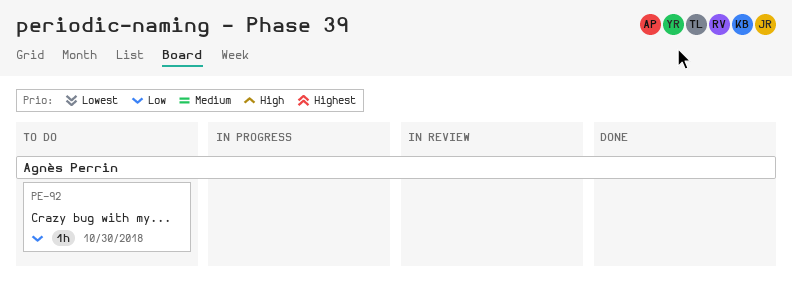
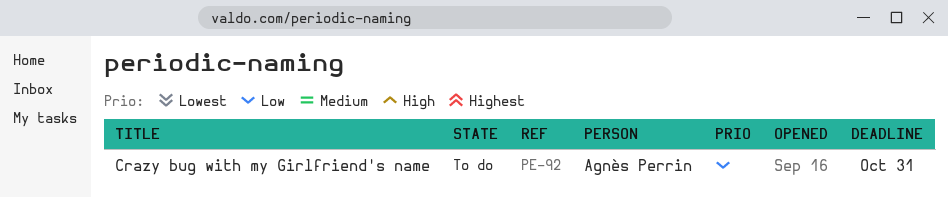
PE-92, due: Oct 30 -> Oct 31

